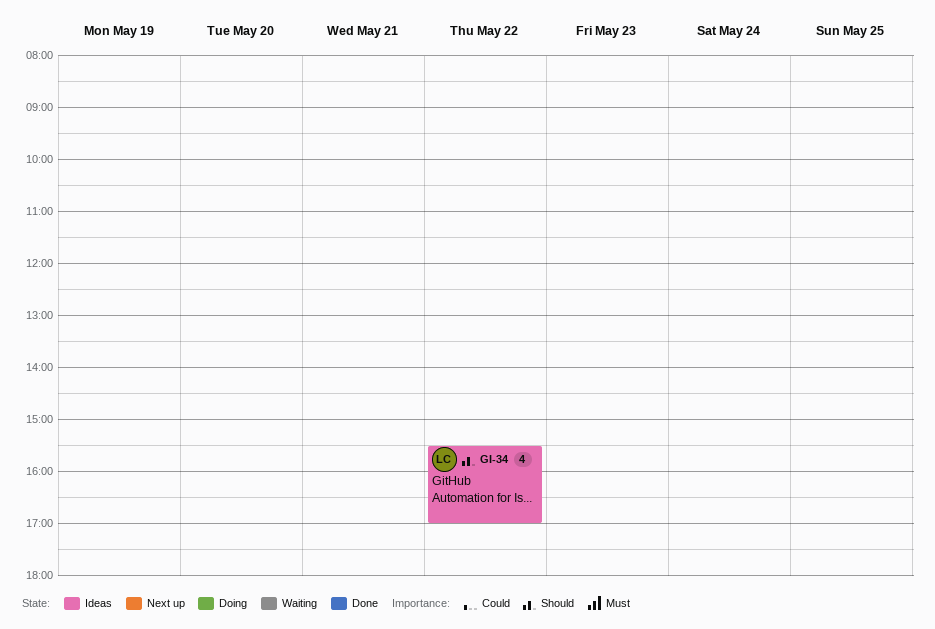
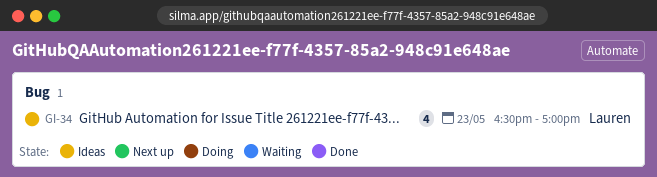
GI-34, day: May 22 -> May 23
GI-34, begins: 15:30 -> 16:30

